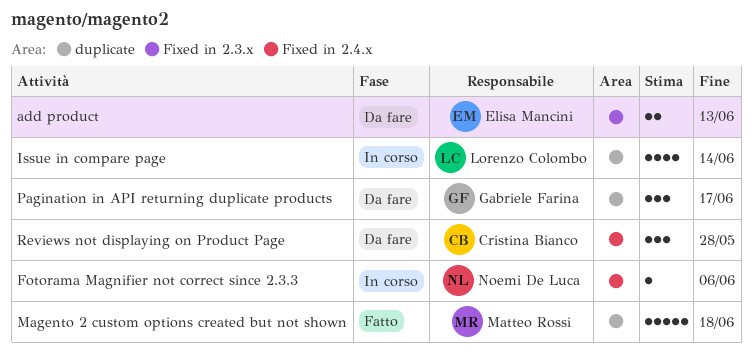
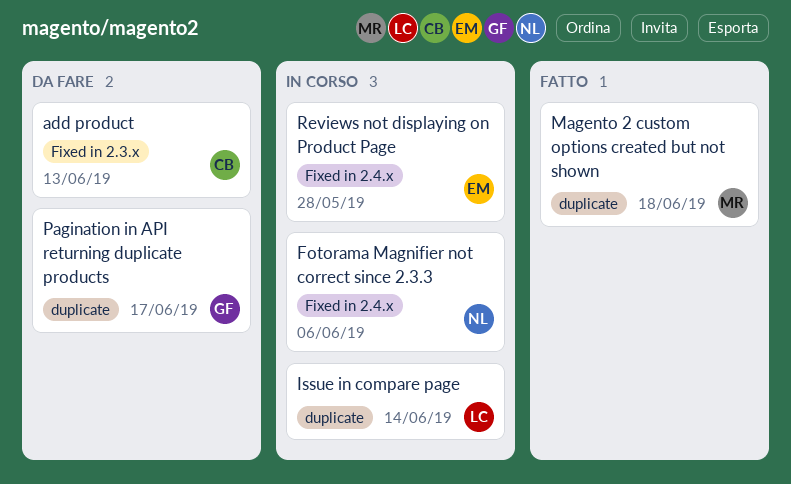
add product, owner: Elisa Mancini -> Cristina Bianco
Reviews not displaying on Product Page, status: Da fare -> In corso
Reviews not displaying on Product Page, owner: Cristina Bianco -> Elisa Mancini

